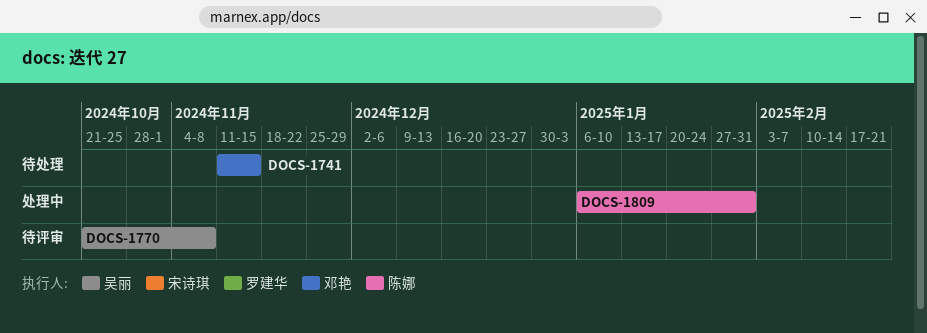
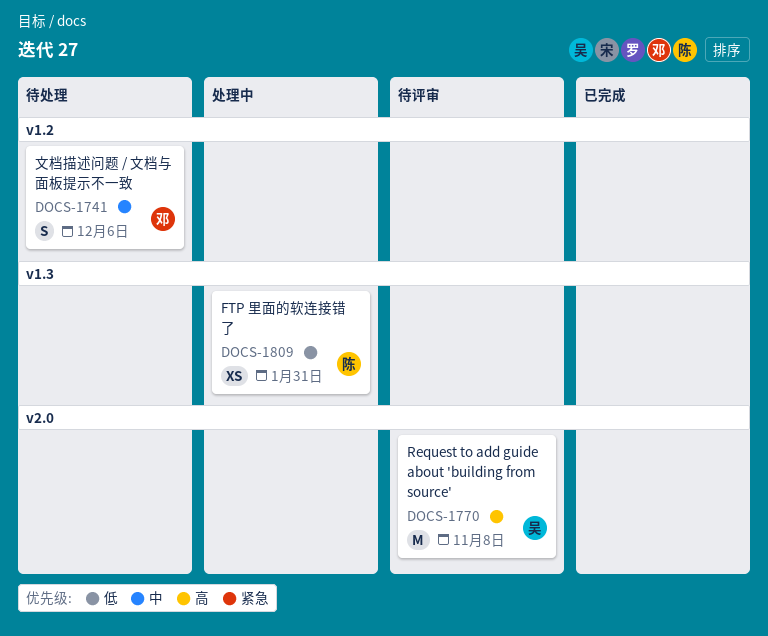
DOCS-1741, due: Nov 15 -> Dec 6

